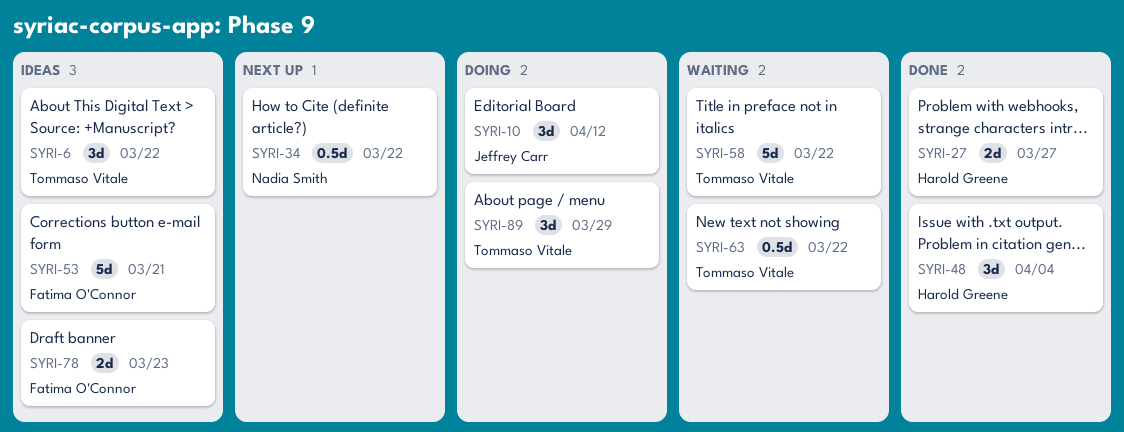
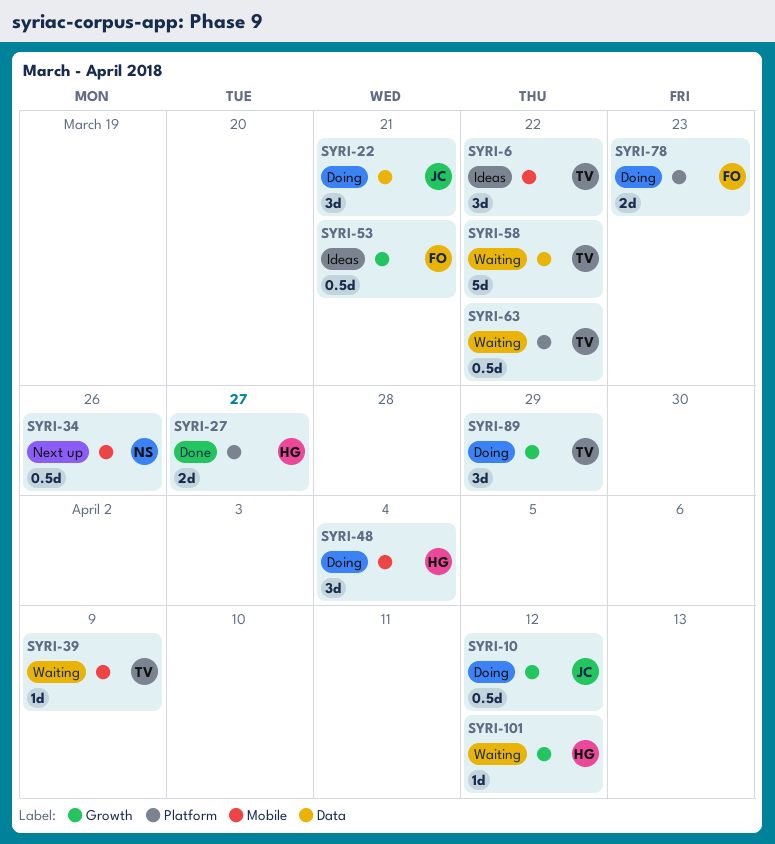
SYRI-10, estimate: 3d -> 0.5d
SYRI-22: none -> present
SYRI-34, due: Mar 22 -> Mar 26
SYRI-39: none -> present
SYRI-48, status: Done -> Doing
SYRI-53, estimate: 5d -> 0.5d
SYRI-78, status: Ideas -> Doing
SYRI-101: none -> present

